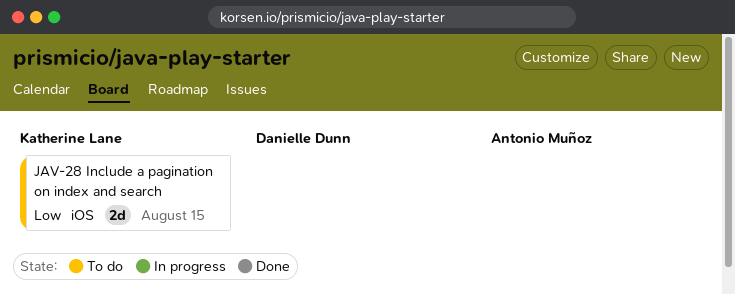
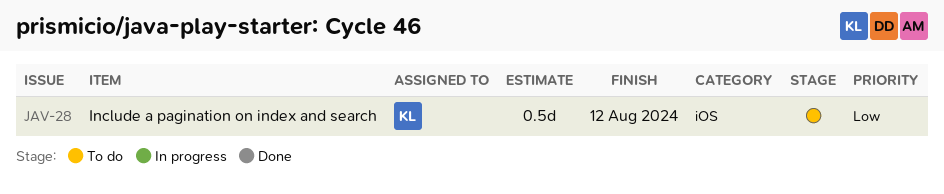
JAV-28, estimate: 2d -> 0.5d
JAV-28, due: Aug 15 -> Aug 12

